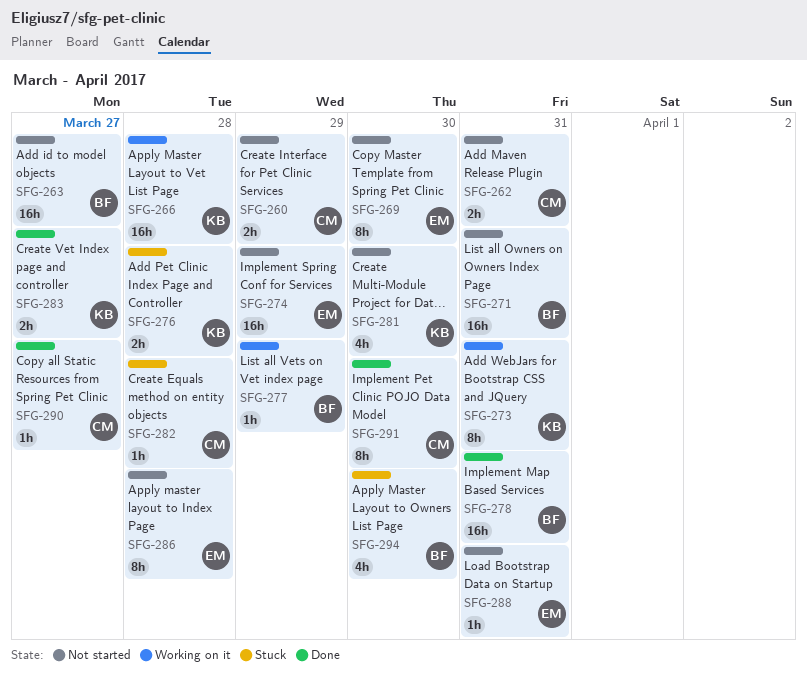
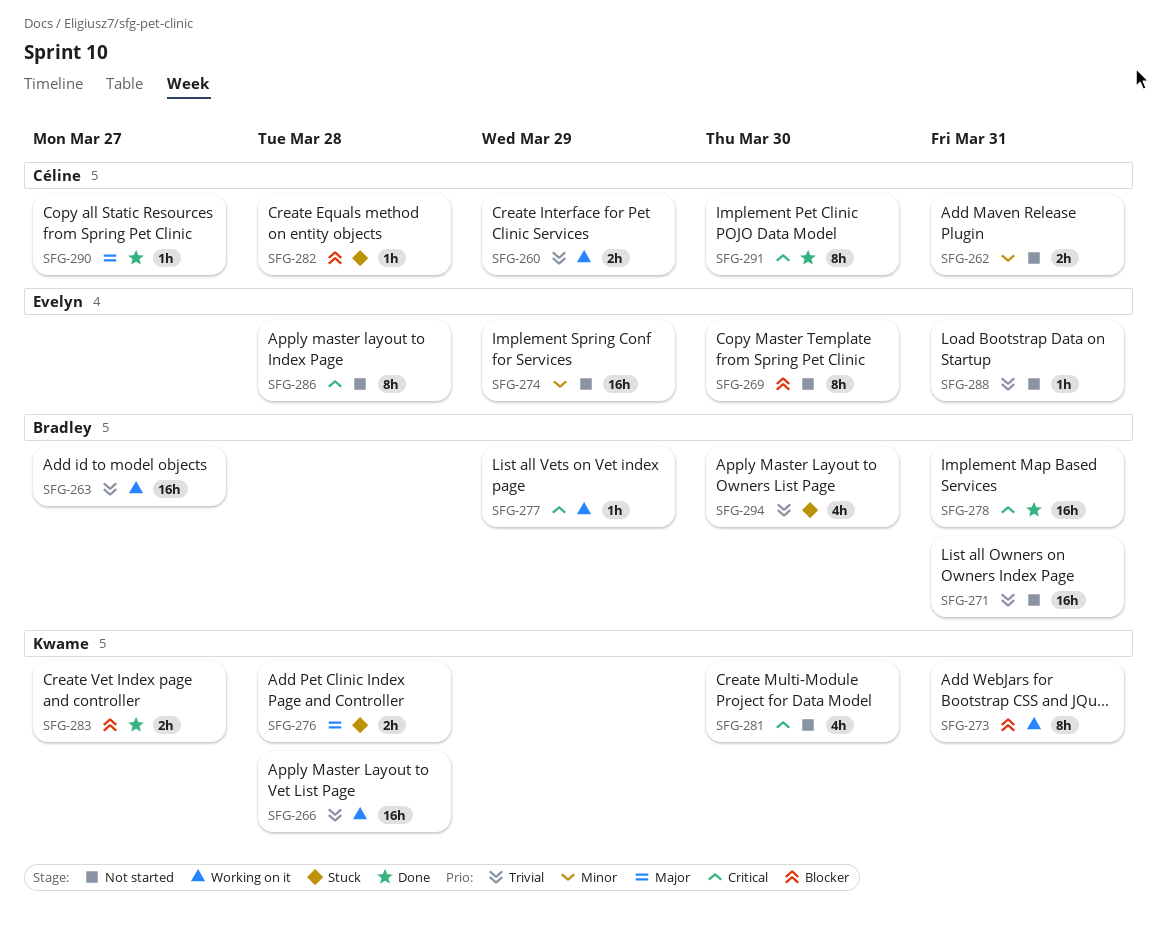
SFG-260, status: Not started -> Working on it
SFG-263, status: Not started -> Working on it

